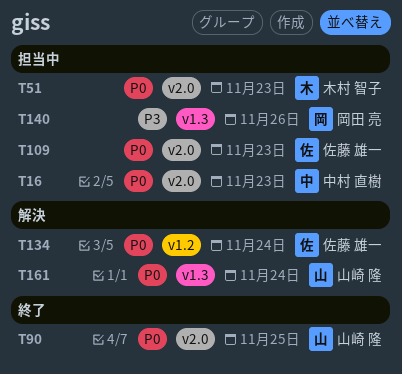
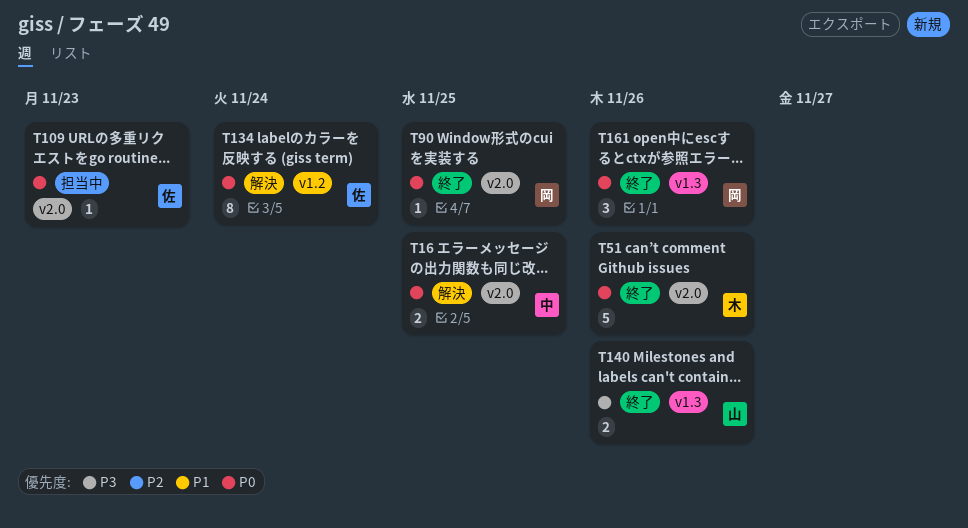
T16, status: 担当中 -> 解決
T16, due: Nov 23 -> Nov 25
T51, status: 担当中 -> 終了
T51, due: Nov 23 -> Nov 26
T90, owner: 山崎 隆 -> 岡田 亮
T140, status: 担当中 -> 終了
T140, owner: 岡田 亮 -> 山崎 隆
T161, status: 解決 -> 終了
T161, owner: 山崎 隆 -> 岡田 亮
T161, due: Nov 24 -> Nov 26

